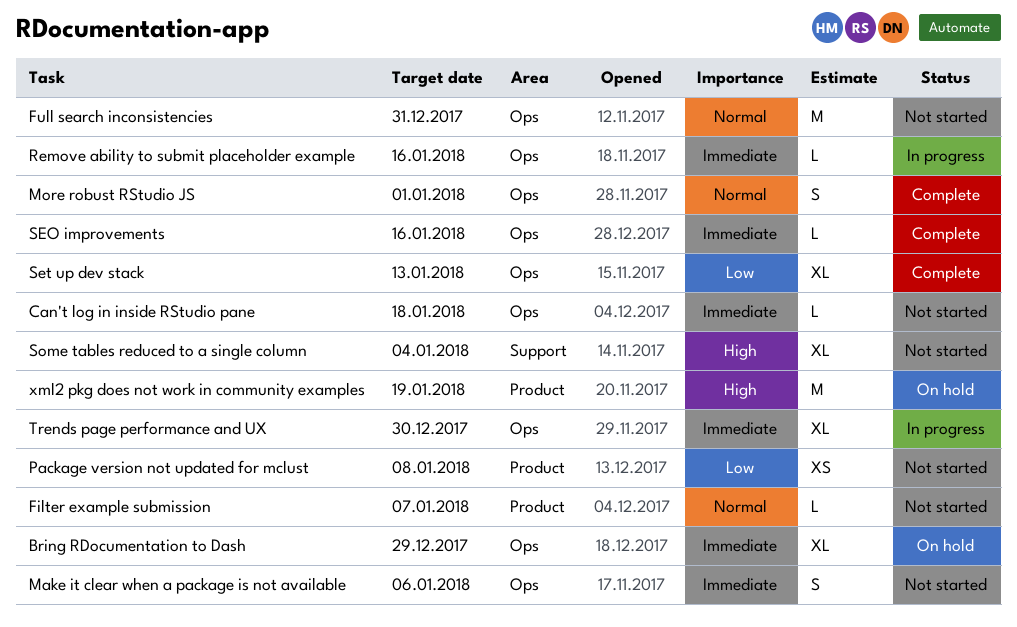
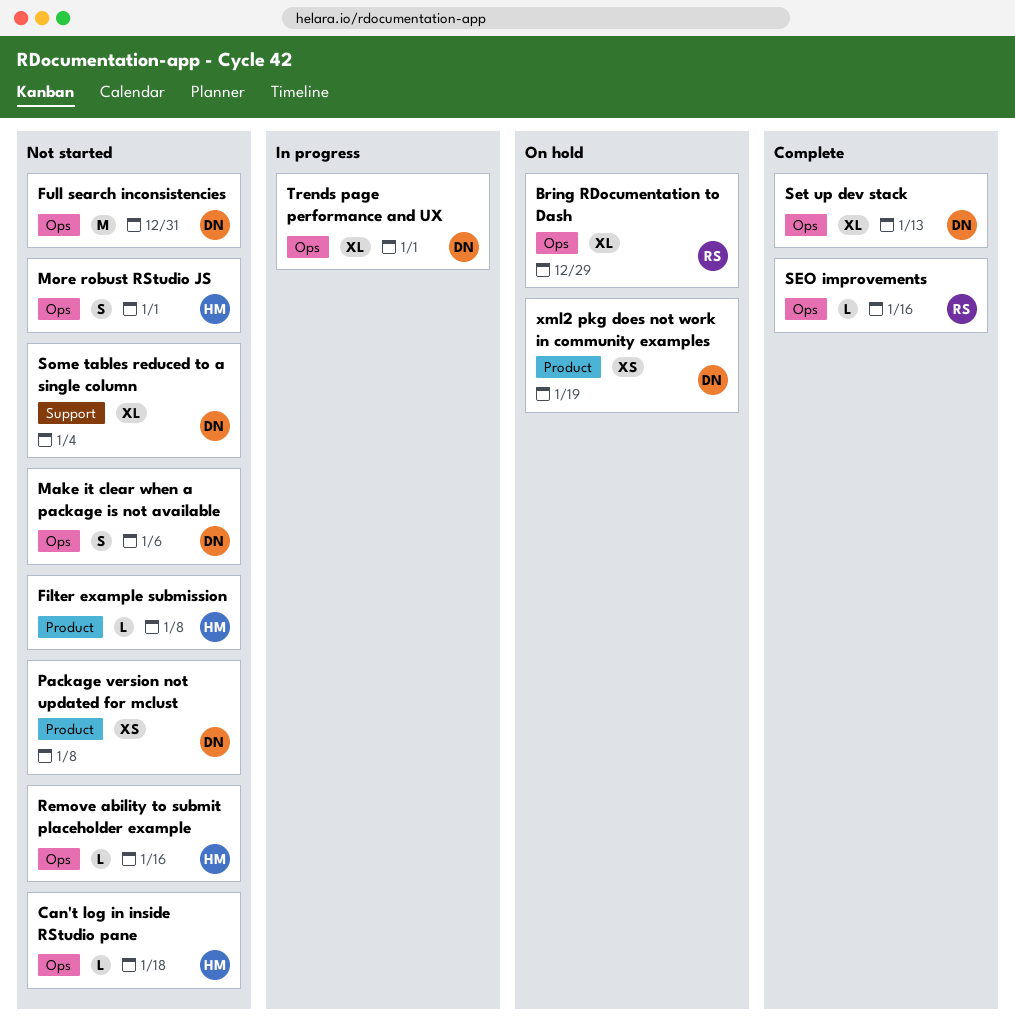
Filter example submission, due: Jan 7 -> Jan 8
More robust RStudio JS, status: Complete -> Not started
Remove ability to submit placeholder example, status: In progress -> Not started
Trends page performance and UX, due: Dec 30 -> Jan 1
xml2 pkg does not work in community examples, estimate: M -> XS

